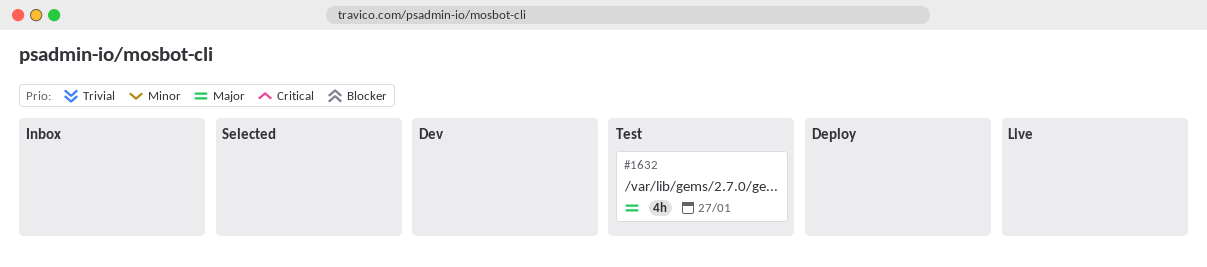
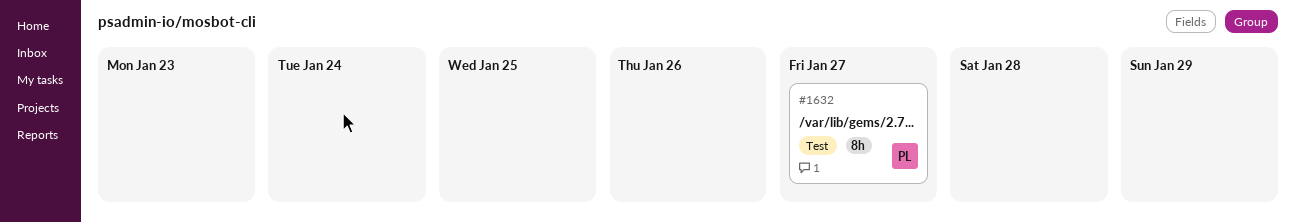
#1632, estimate: 4h -> 8h

